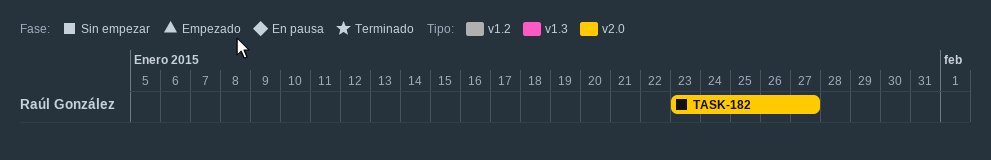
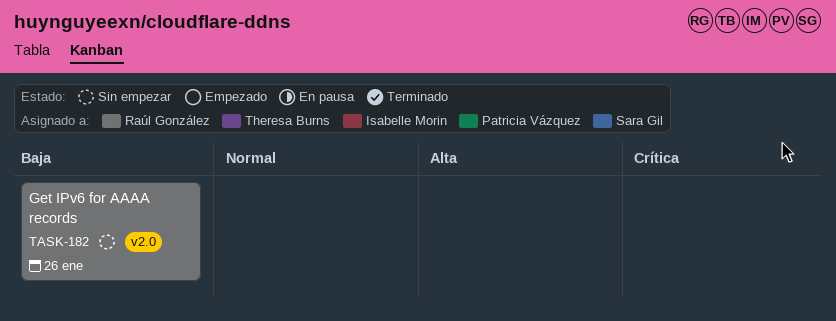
TASK-182, due: Jan 27 -> Jan 26

